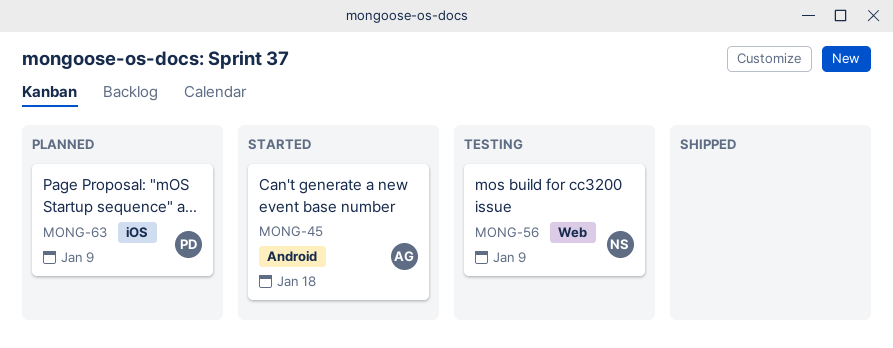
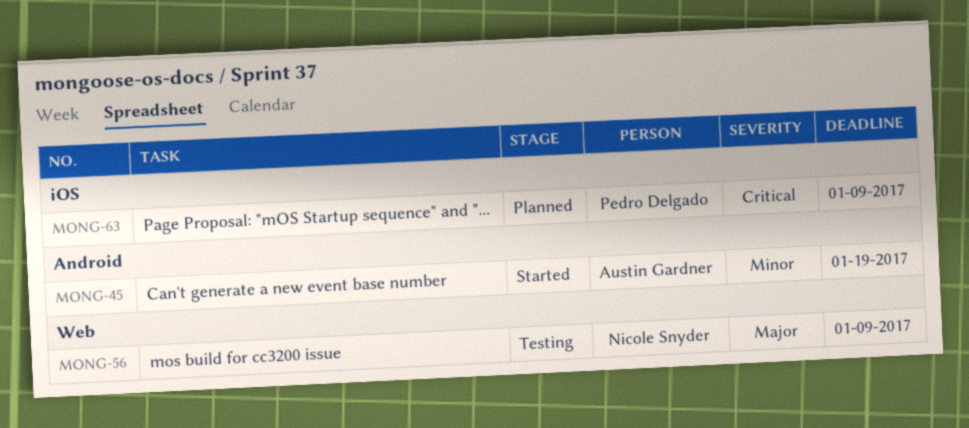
MONG-45, due: Jan 18 -> Jan 19

